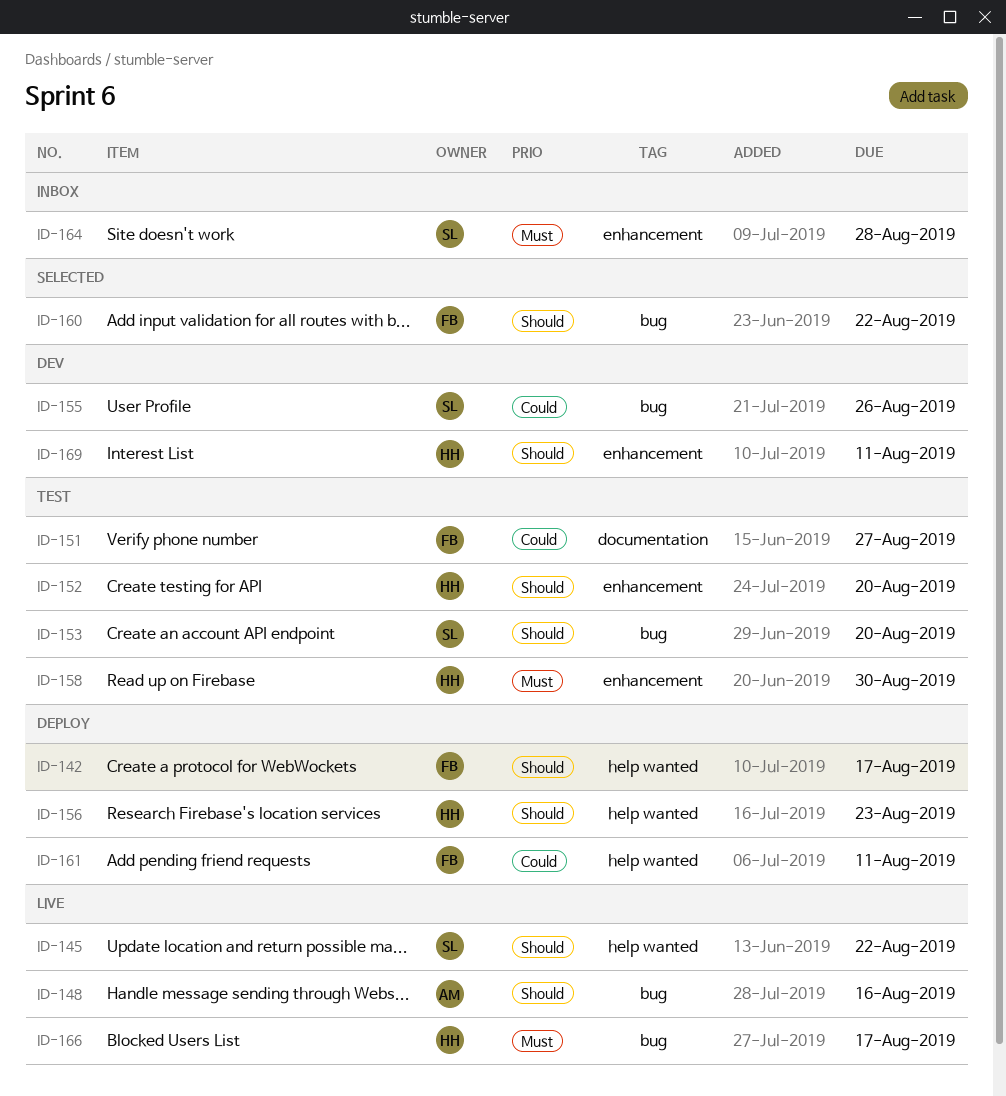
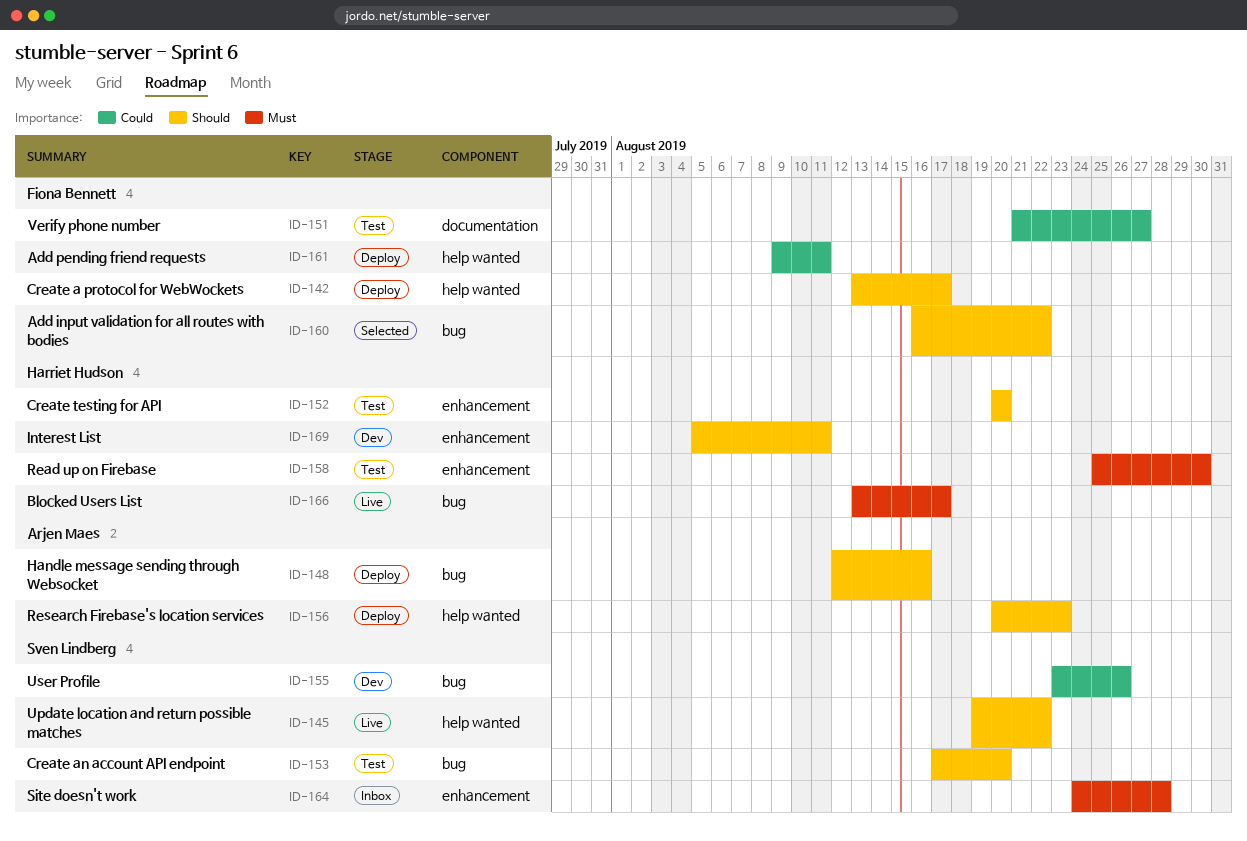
ID-148, status: Live -> Deploy
ID-156, owner: Harriet Hudson -> Arjen Maes

